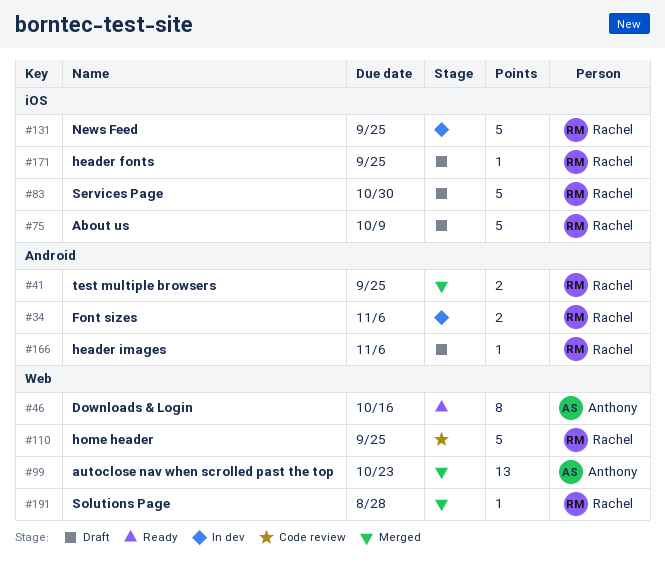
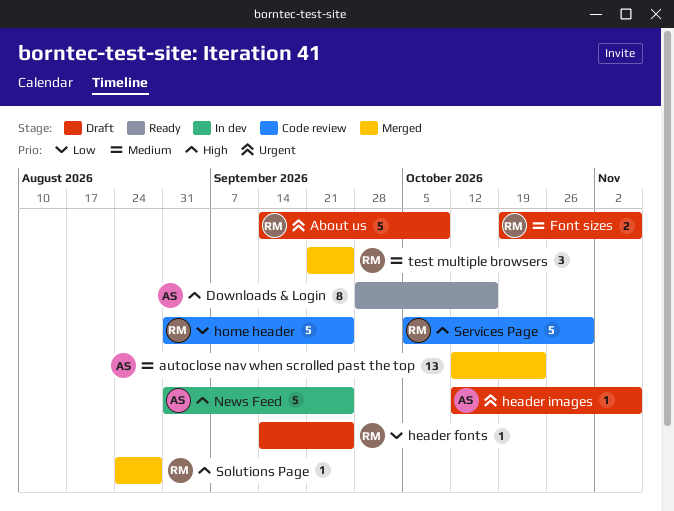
Font sizes, status: In dev -> Draft
header images, owner: Rachel -> Anthony
News Feed, owner: Rachel -> Anthony
Services Page, status: Draft -> Code review
test multiple browsers, estimate: 2 -> 3

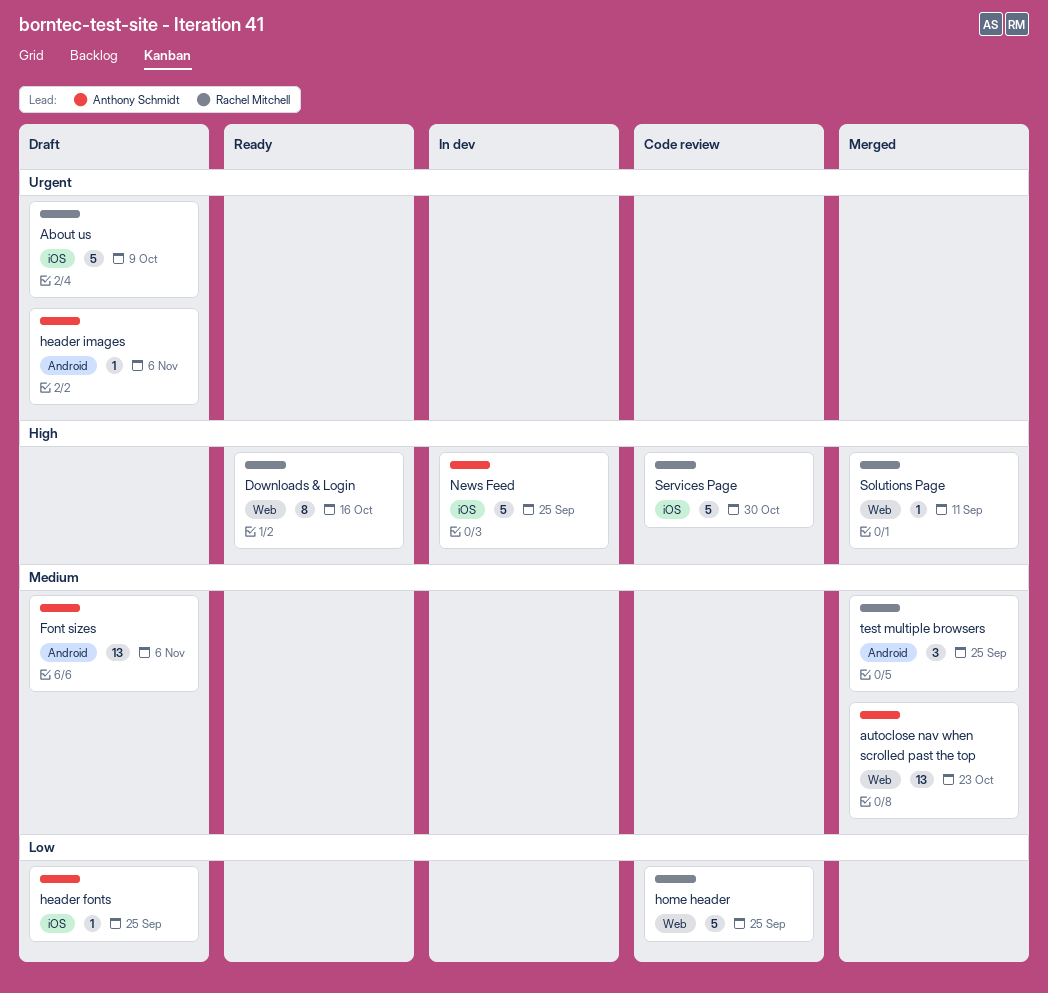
Downloads & Login, owner: Anthony Schmidt -> Rachel Mitchell
Font sizes, owner: Rachel Mitchell -> Anthony Schmidt
Font sizes, estimate: 2 -> 13
header fonts, owner: Rachel Mitchell -> Anthony Schmidt
Solutions Page, due: Aug 28 -> Sep 11

